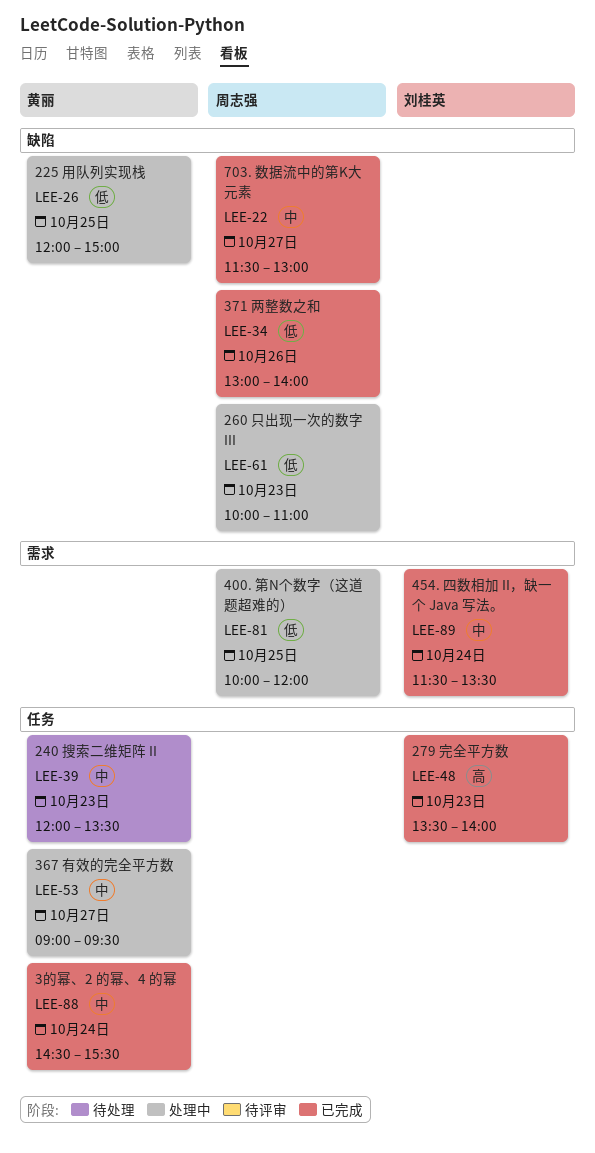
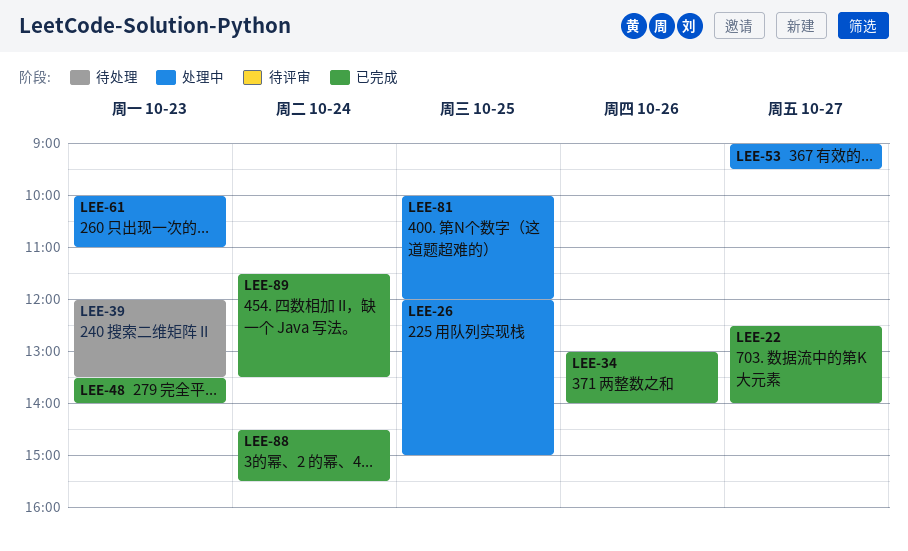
LEE-22, begins: 11:30 -> 12:30
LEE-22, ends: 13:00 -> 14:00

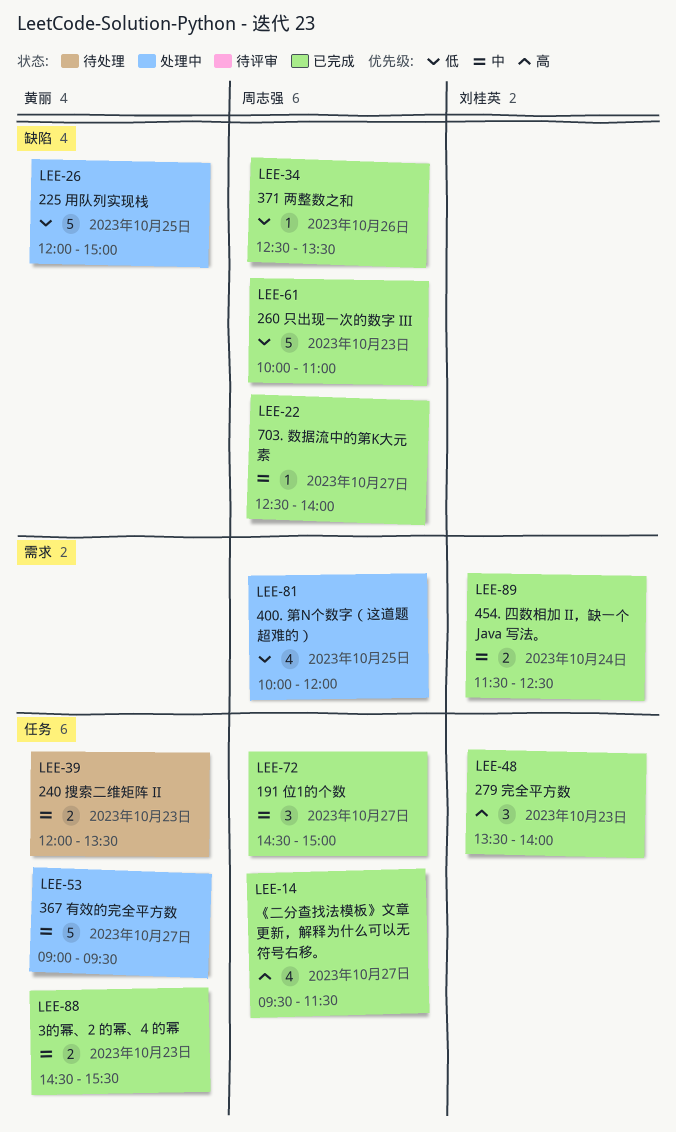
LEE-14: none -> present
LEE-34, begins: 13:00 -> 12:30
LEE-34, ends: 14:00 -> 13:30
LEE-61, status: 处理中 -> 已完成
LEE-72: none -> present
LEE-88, day: Oct 24 -> Oct 23
LEE-89, ends: 13:30 -> 12:30

